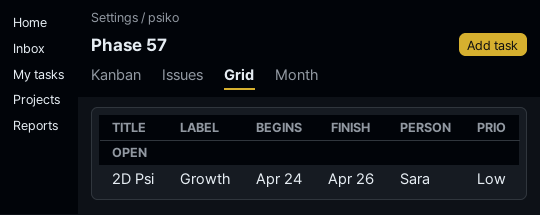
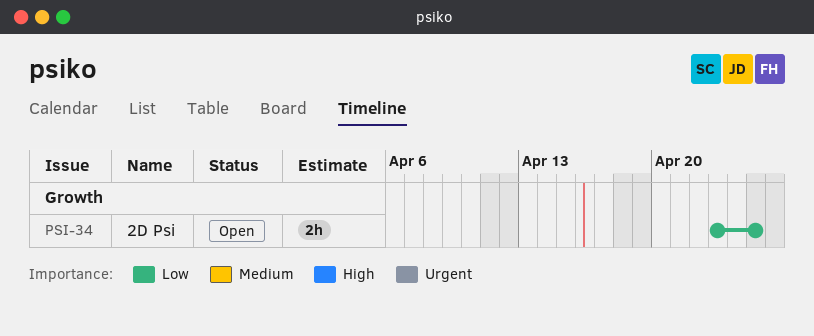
2D Psi, start: Apr 24 -> Apr 23
2D Psi, due: Apr 26 -> Apr 25

